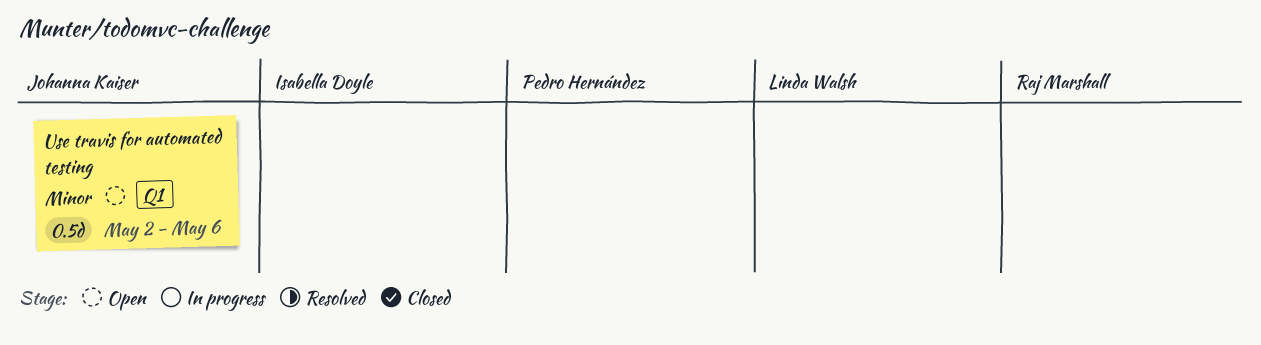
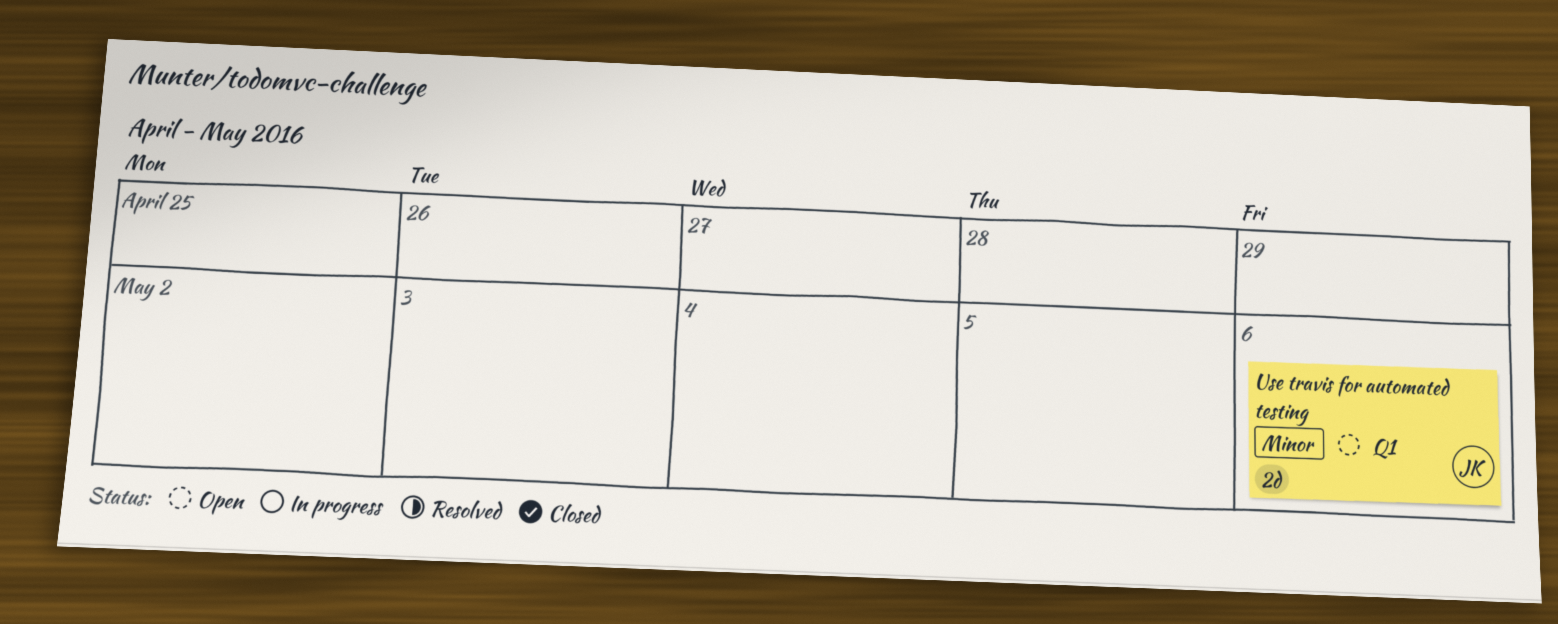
Use travis for automated testing, estimate: 0.5d -> 2d

